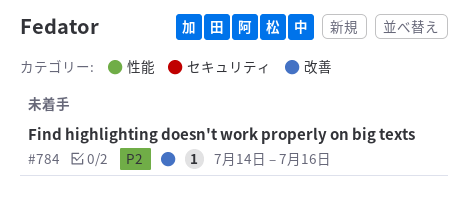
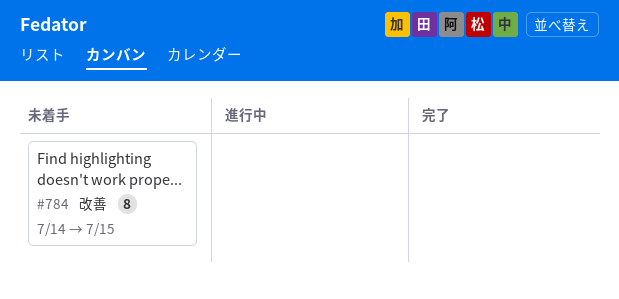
#784, estimate: 1 -> 8
#784, due: Jul 16 -> Jul 15

